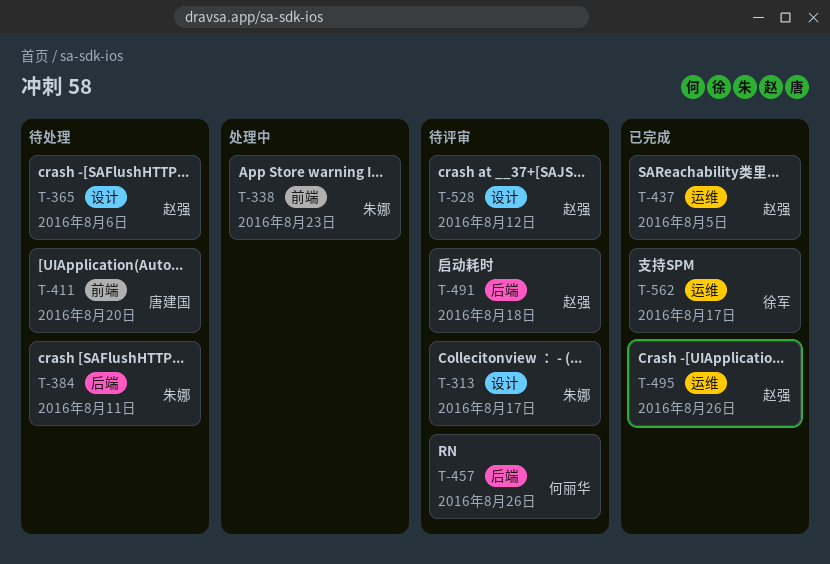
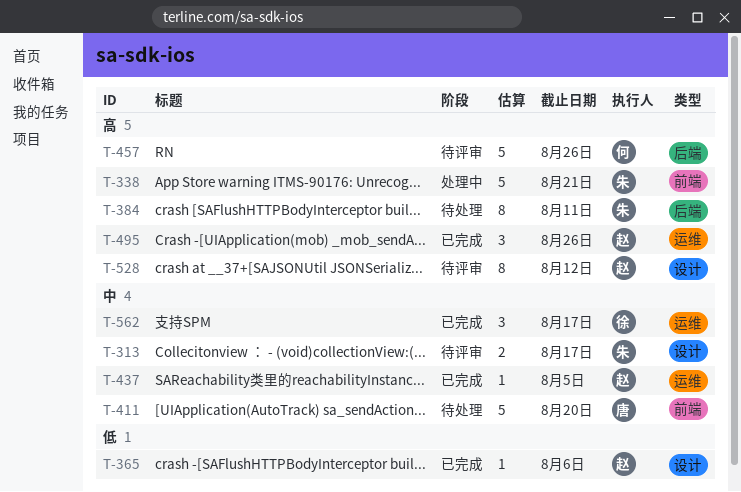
T-338, due: Aug 23 -> Aug 21
T-365, status: 待处理 -> 已完成
T-491: present -> none

